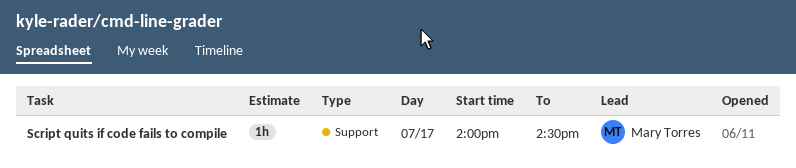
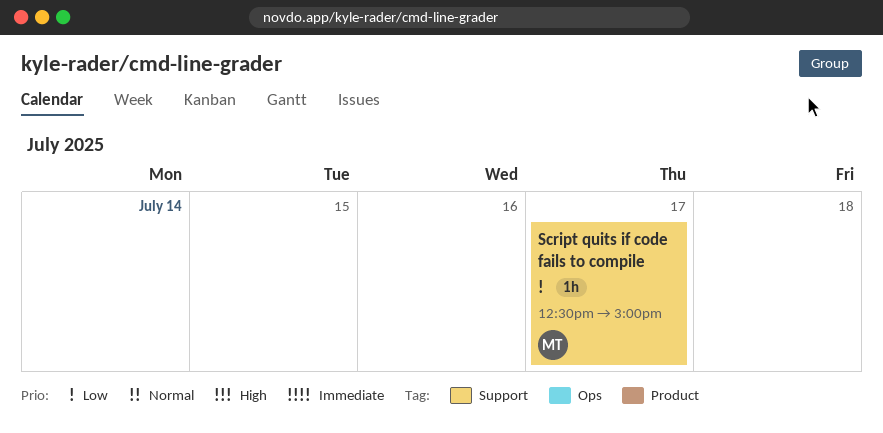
Script quits if code fails to compile, begins: 14:00 -> 12:30
Script quits if code fails to compile, ends: 14:30 -> 15:00

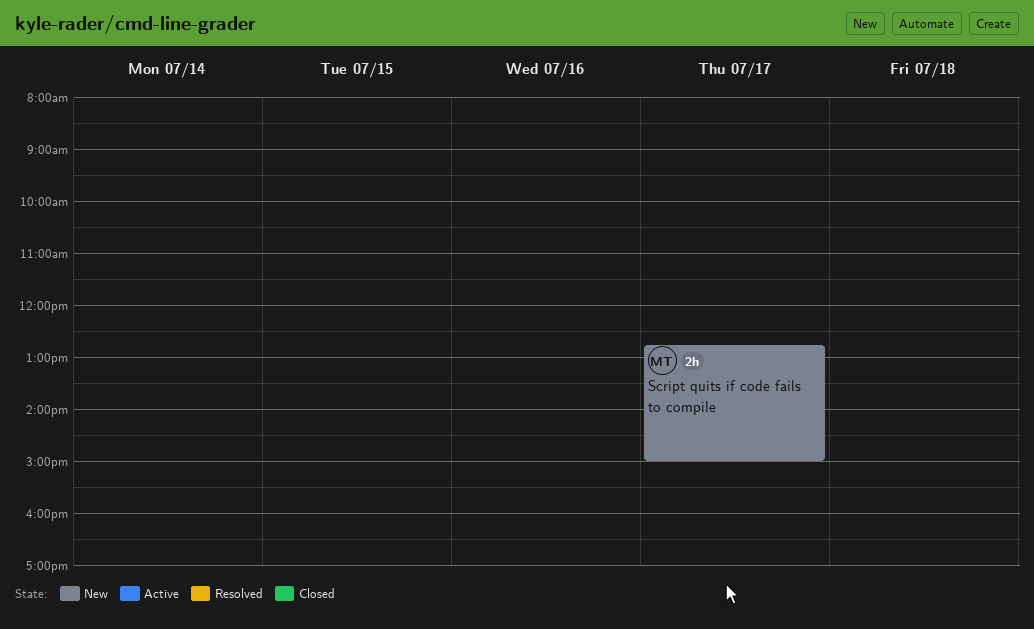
Script quits if code fails to compile, estimate: 1h -> 2h
Script quits if code fails to compile, begins: 12:30 -> 12:45

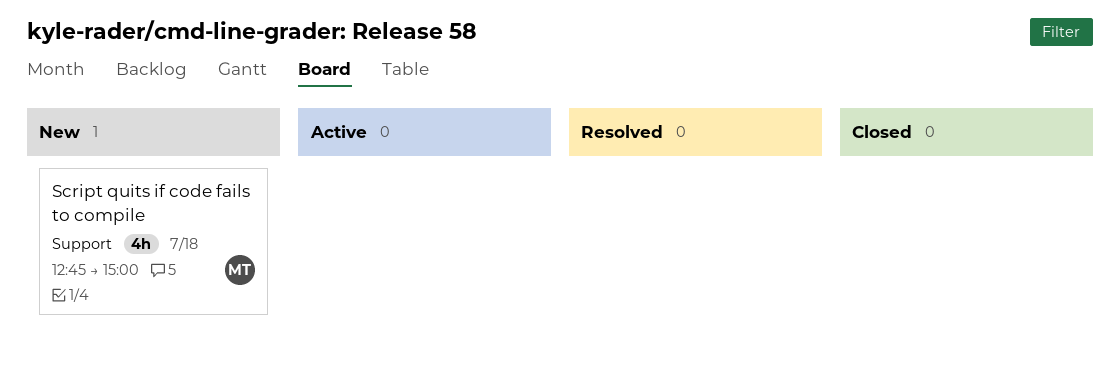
Script quits if code fails to compile, estimate: 2h -> 4h
Script quits if code fails to compile, day: Jul 17 -> Jul 18

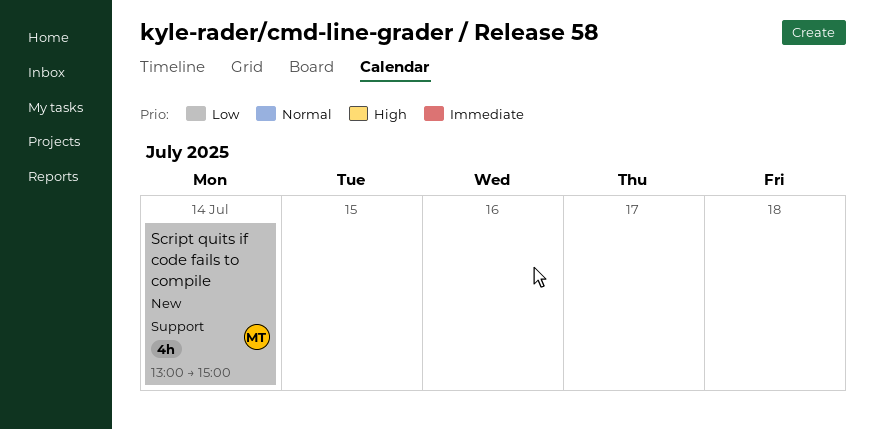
Script quits if code fails to compile, day: Jul 18 -> Jul 14
Script quits if code fails to compile, begins: 12:45 -> 13:00

